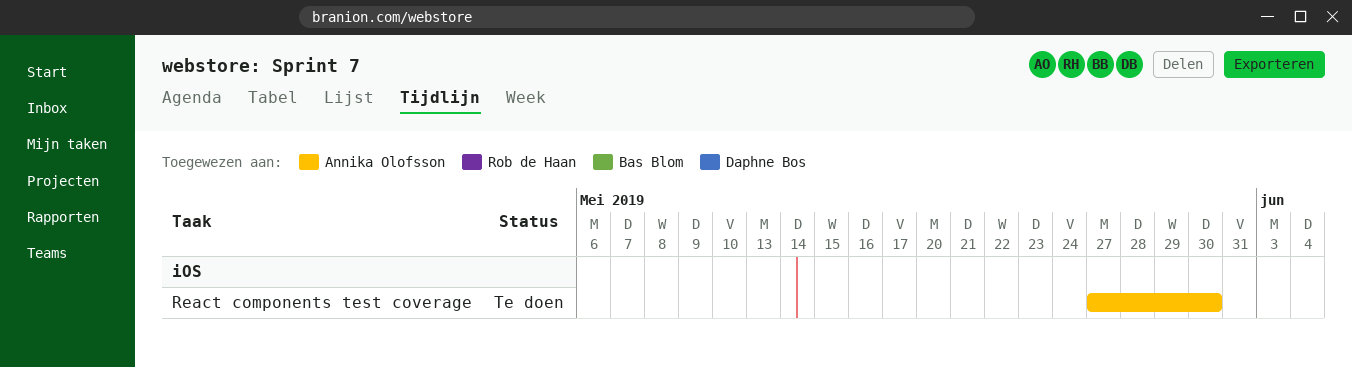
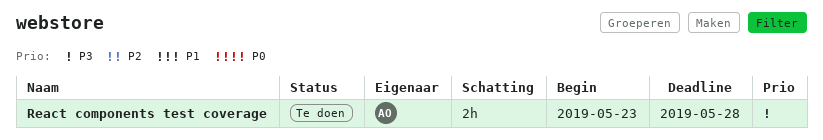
React components test coverage, start: May 27 -> May 23
React components test coverage, due: May 30 -> May 28

